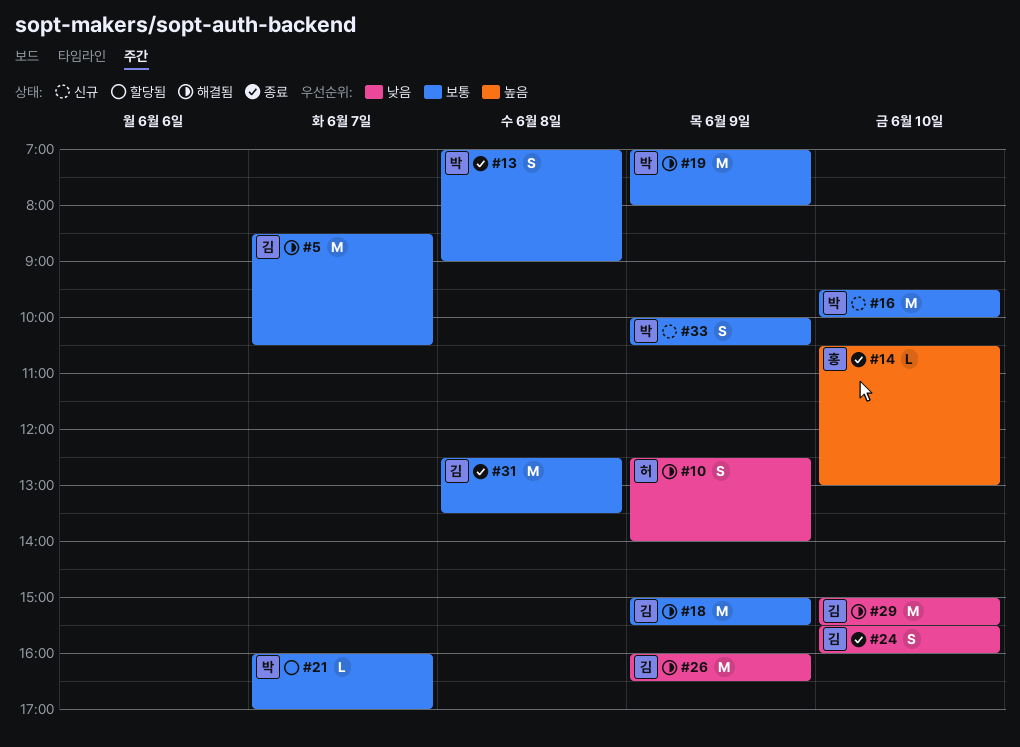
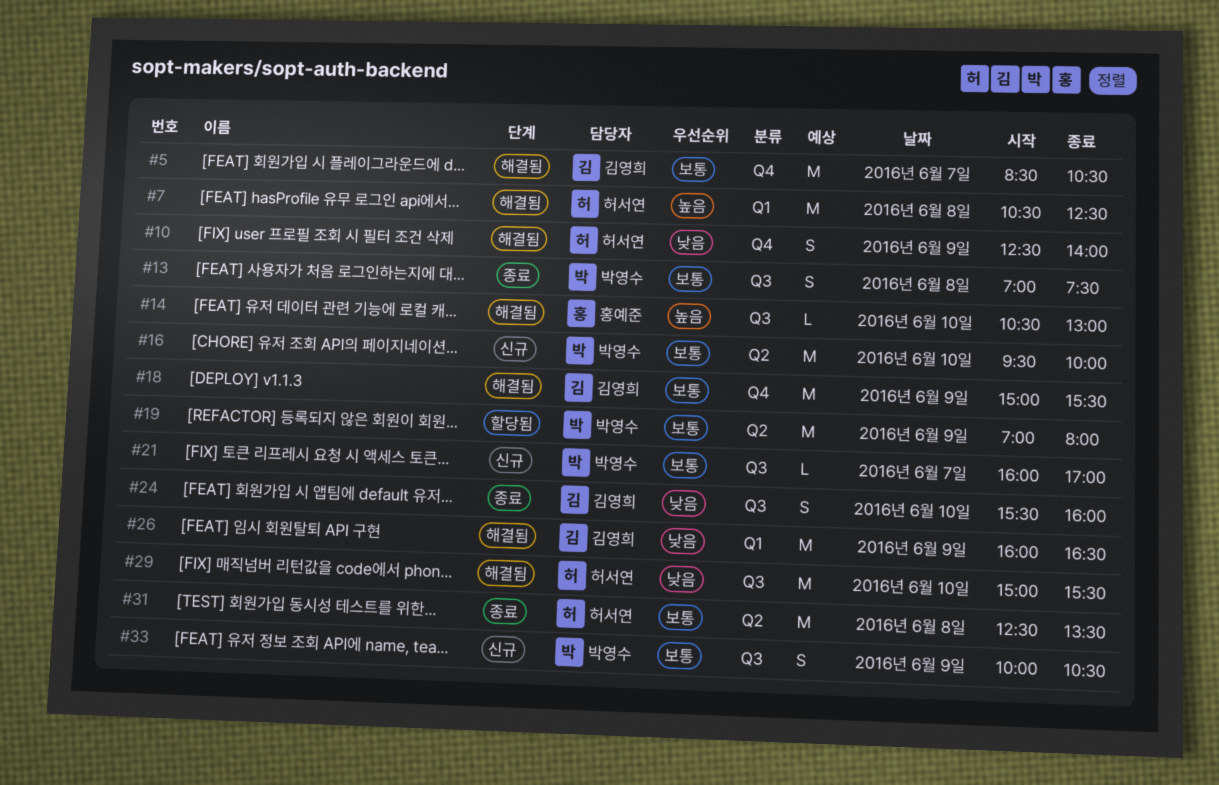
#7: none -> present
#13, ends: 09:00 -> 07:30
#14, status: 종료 -> 해결됨
#19, status: 해결됨 -> 할당됨
#21, status: 할당됨 -> 신규
#29, owner: 김영희 -> 허서연
#31, owner: 김영희 -> 허서연

